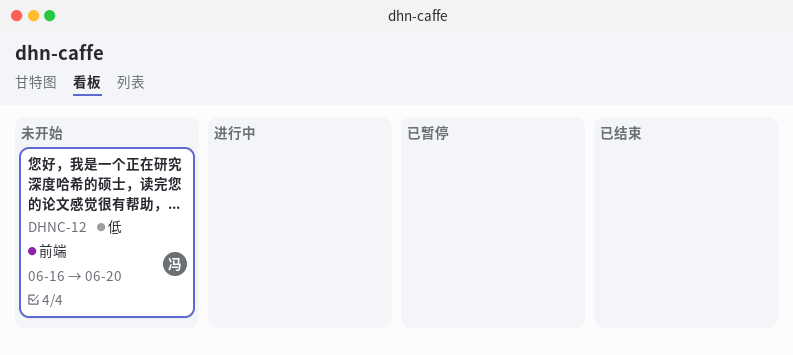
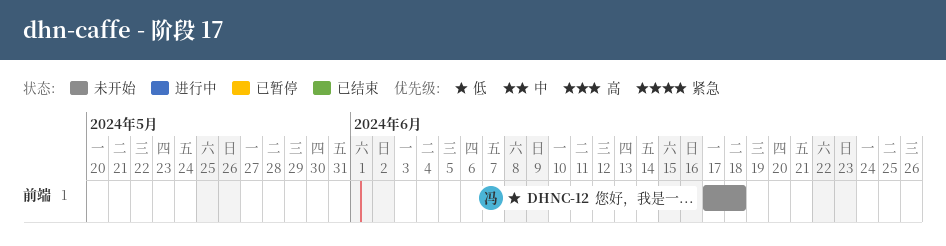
DHNC-12, start: Jun 16 -> Jun 17
DHNC-12, due: Jun 20 -> Jun 18

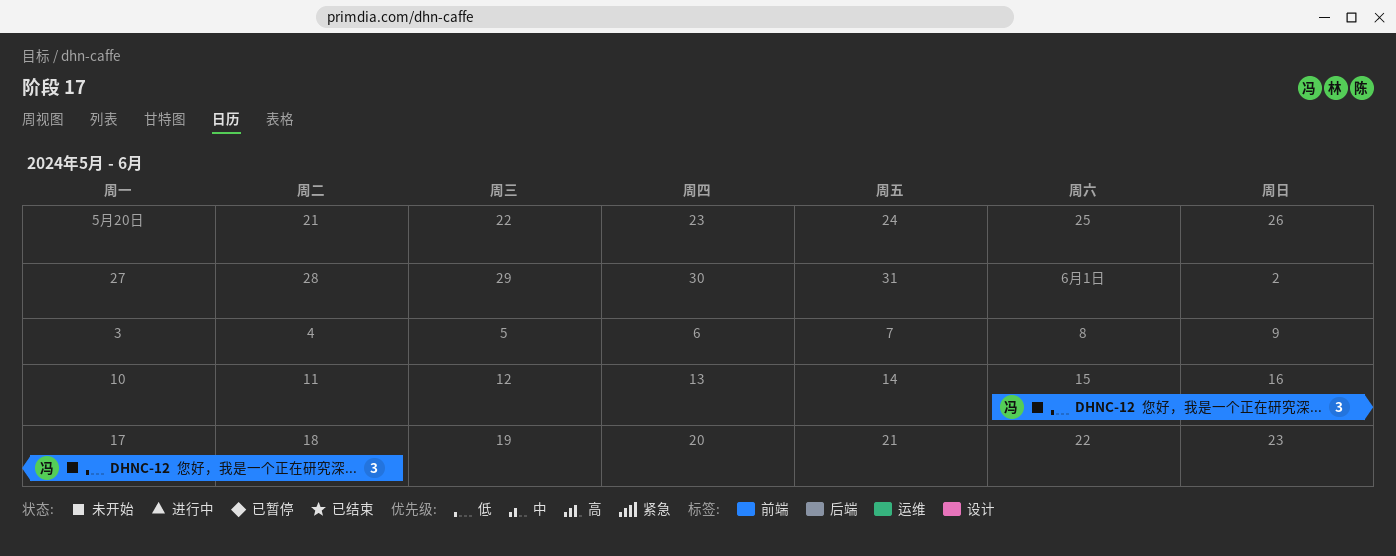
DHNC-12, start: Jun 17 -> Jun 15

